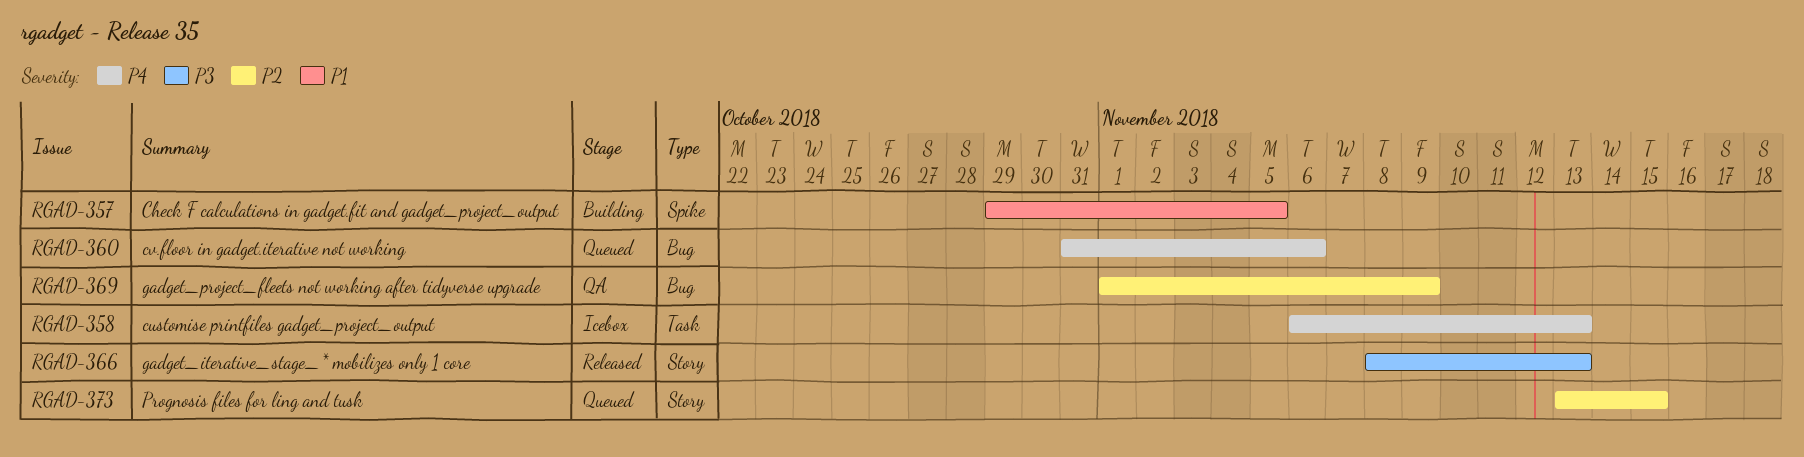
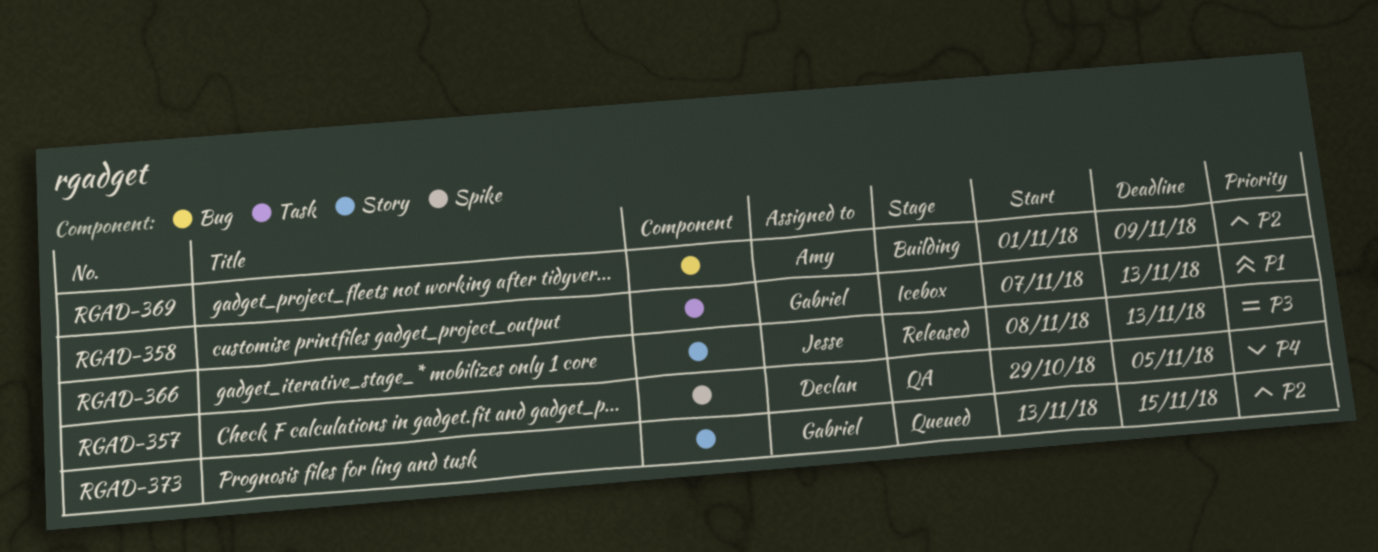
RGAD-357, status: Building -> QA
RGAD-357, priority: P1 -> P4
RGAD-358, priority: P4 -> P1
RGAD-358, start: Nov 6 -> Nov 7
RGAD-360: present -> none
RGAD-369, status: QA -> Building

